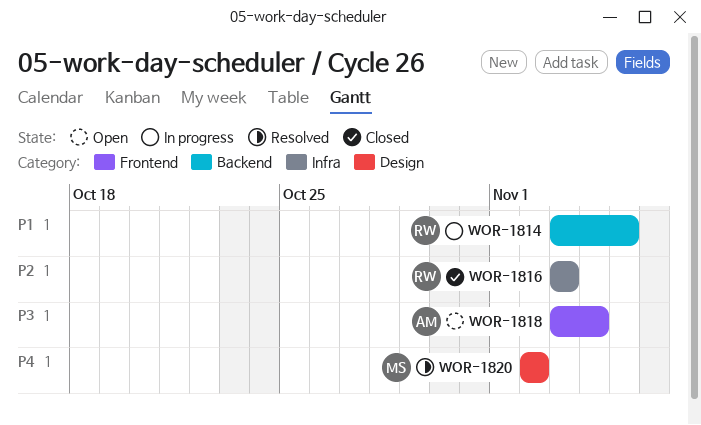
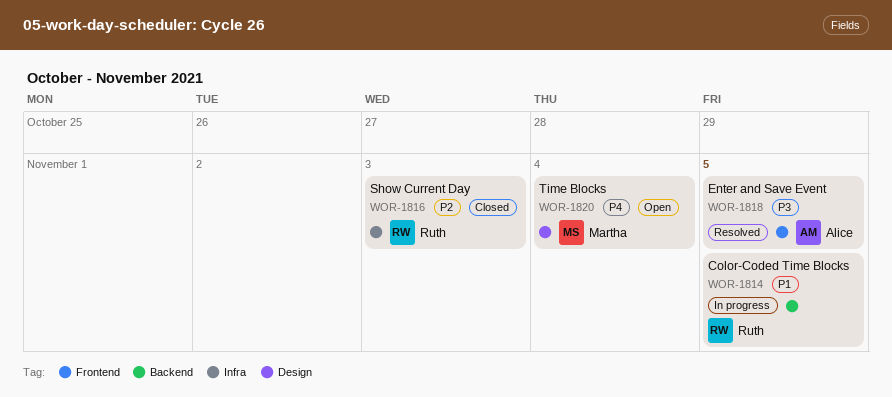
WOR-1818, status: Open -> Resolved
WOR-1818, due: Nov 4 -> Nov 5
WOR-1820, status: Resolved -> Open
WOR-1820, due: Nov 2 -> Nov 4

